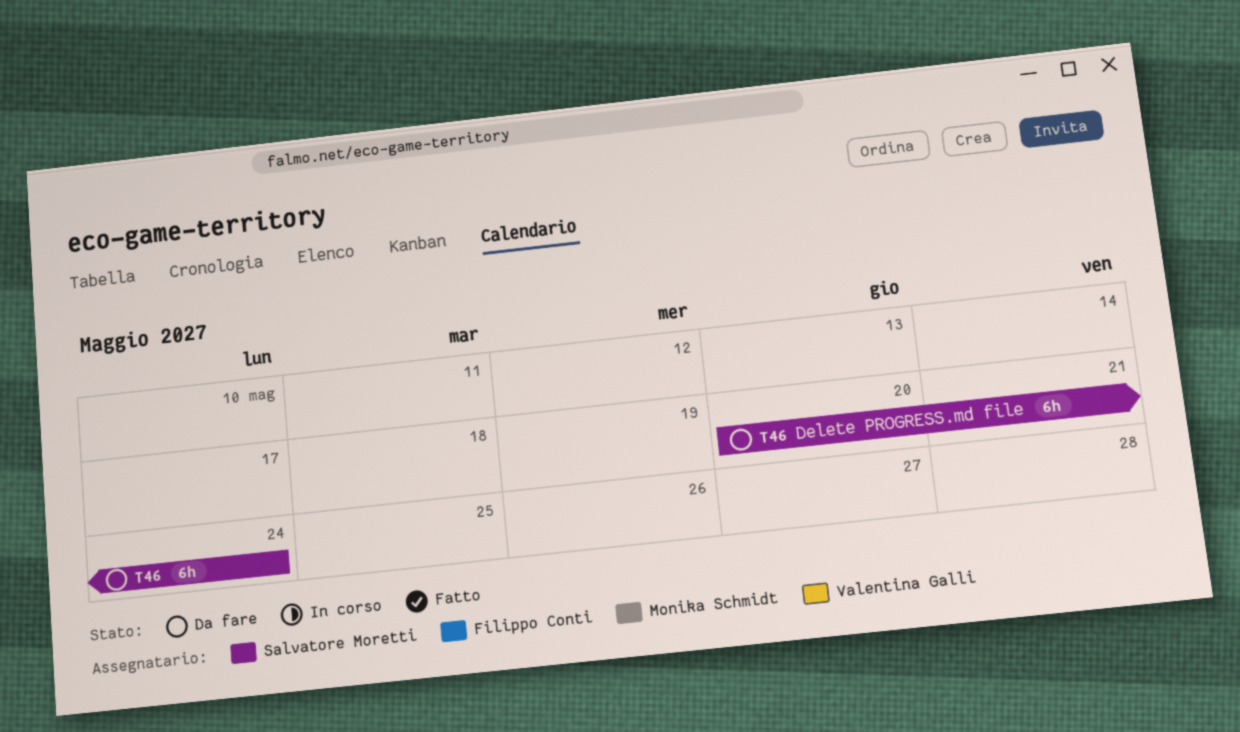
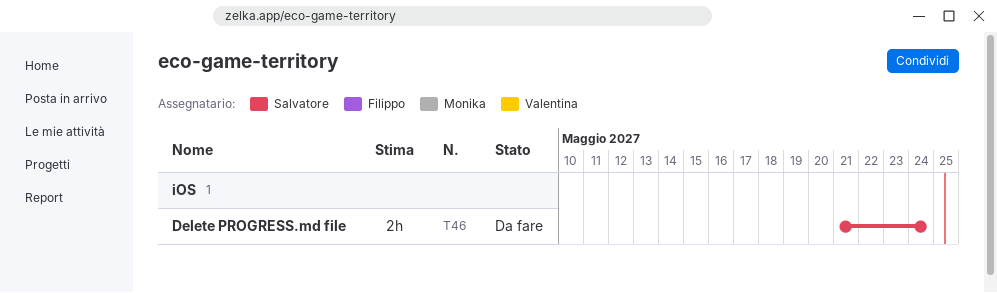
T46, estimate: 6h -> 2h
T46, start: May 20 -> May 21

